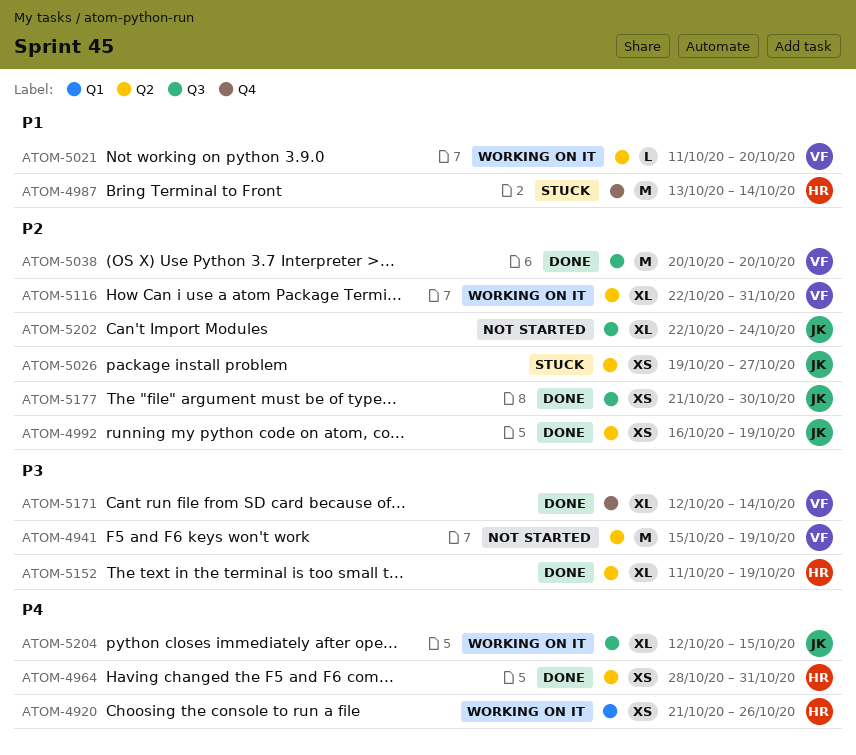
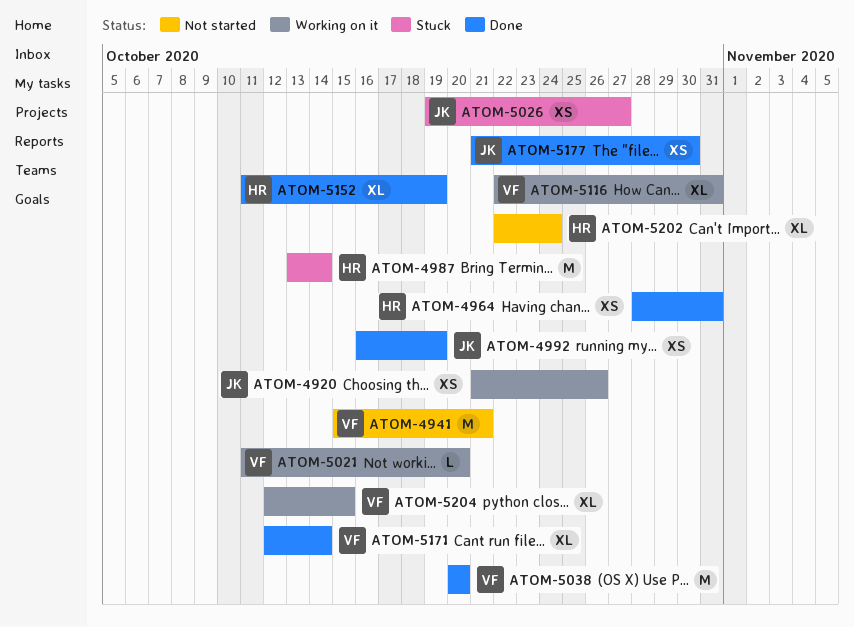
ATOM-4920, owner: HR -> JK
ATOM-4941, due: Oct 19 -> Oct 21
ATOM-5202, owner: JK -> HR
ATOM-5204, owner: JK -> VF

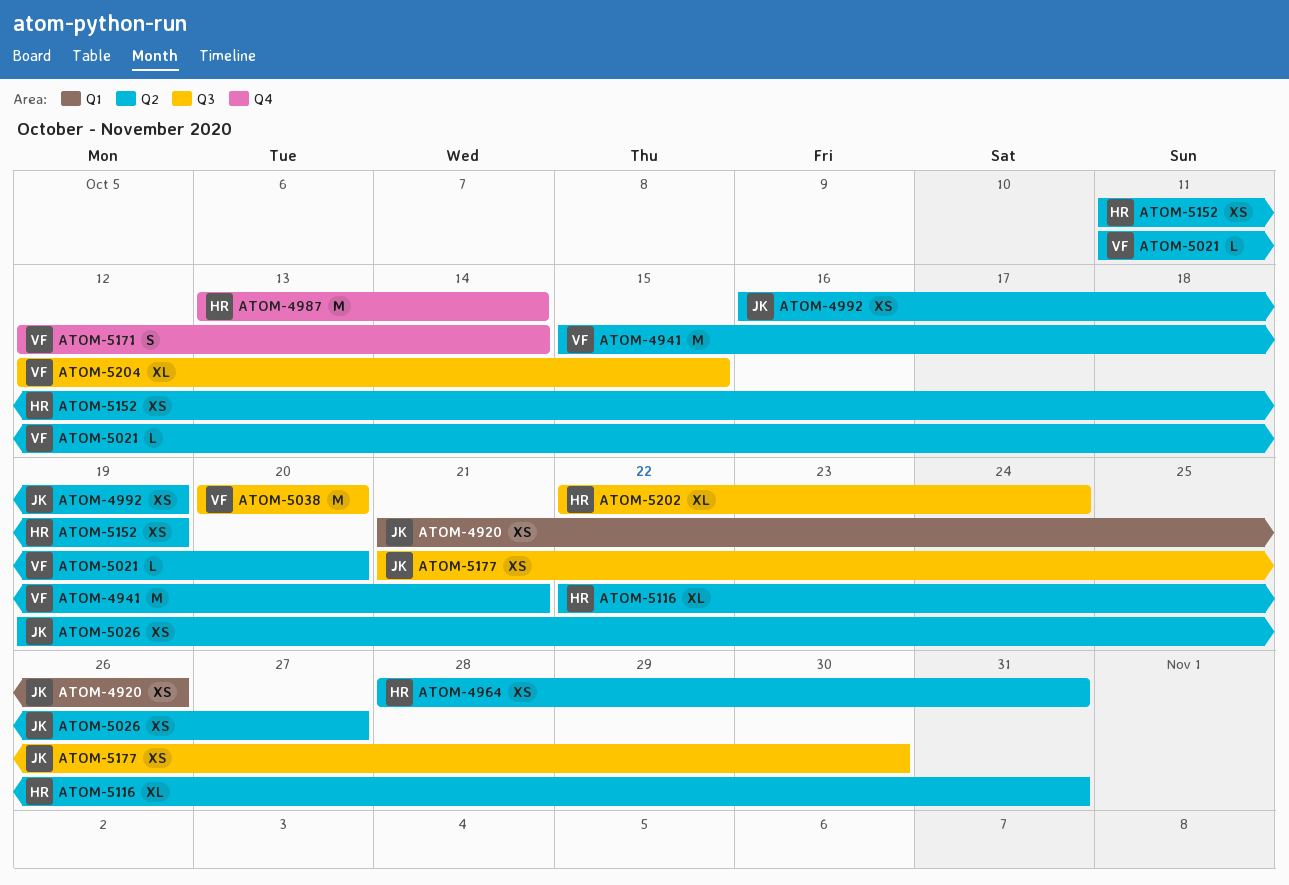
ATOM-5116, owner: VF -> HR
ATOM-5152, estimate: XL -> XS
ATOM-5171, estimate: XL -> S

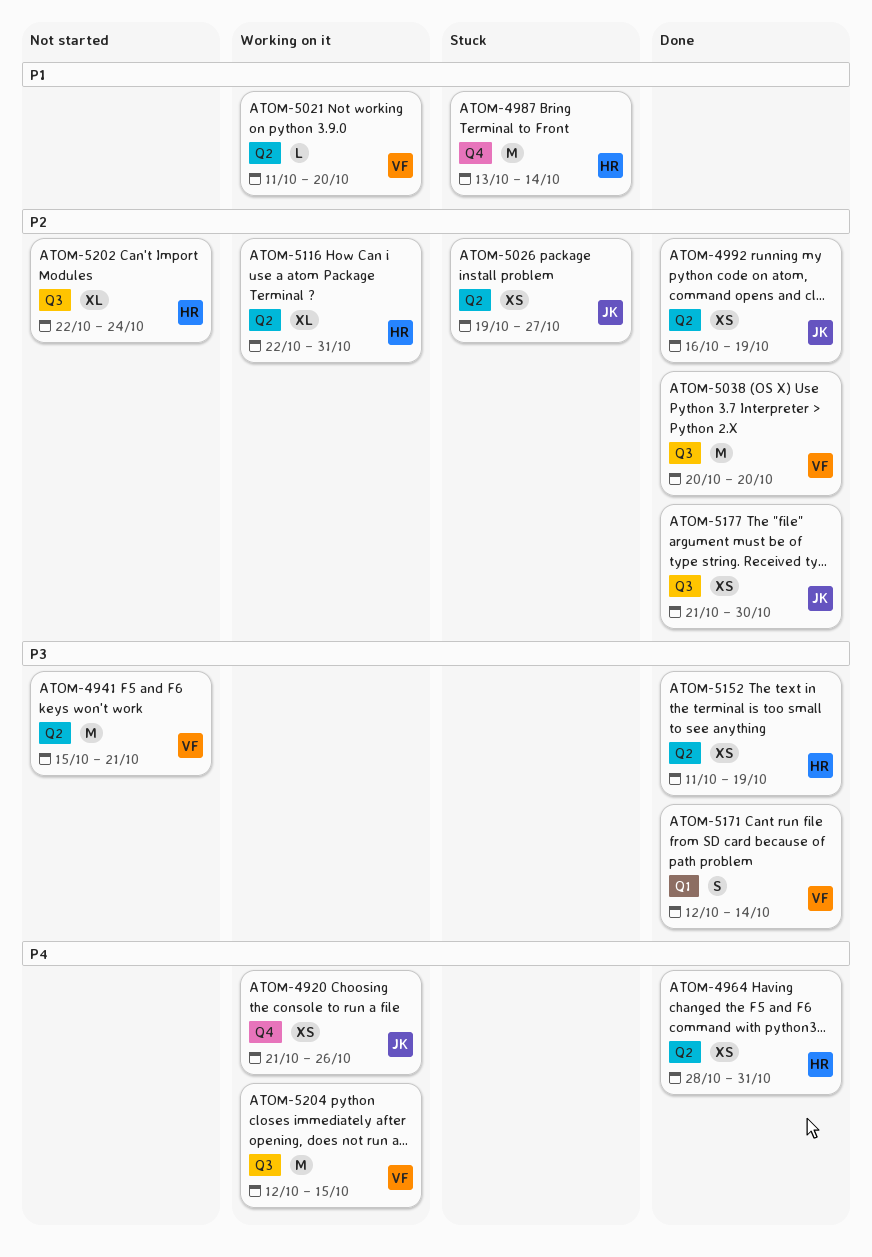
ATOM-4920, label: Q1 -> Q4
ATOM-5171, label: Q4 -> Q1
ATOM-5204, estimate: XL -> M

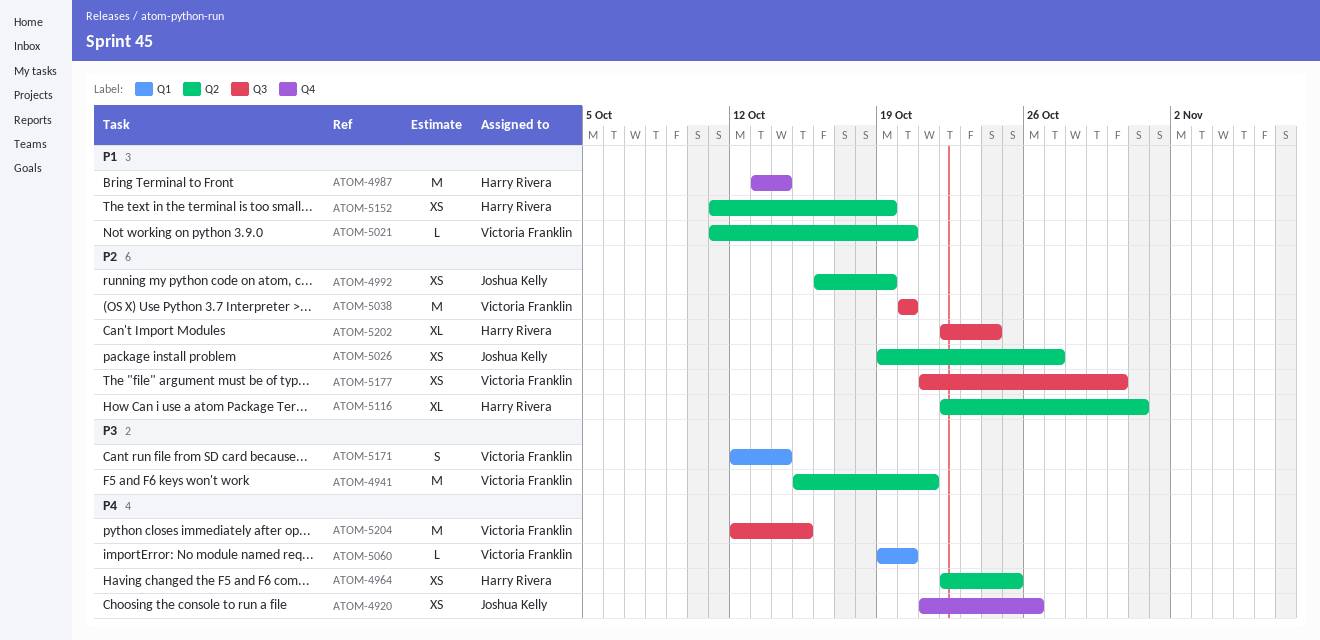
ATOM-4964, start: Oct 28 -> Oct 22
ATOM-4964, due: Oct 31 -> Oct 25
ATOM-5060: none -> present
ATOM-5152, priority: P3 -> P1
ATOM-5177, owner: Joshua Kelly -> Victoria Franklin

